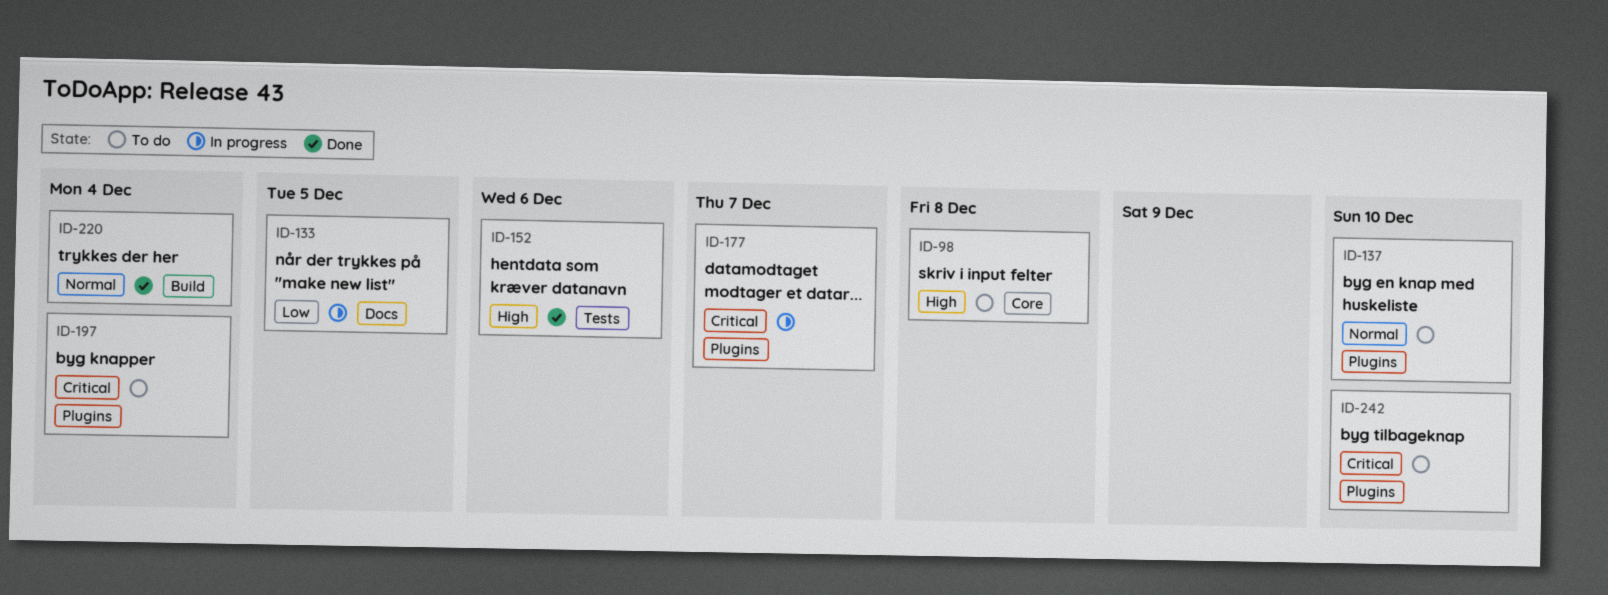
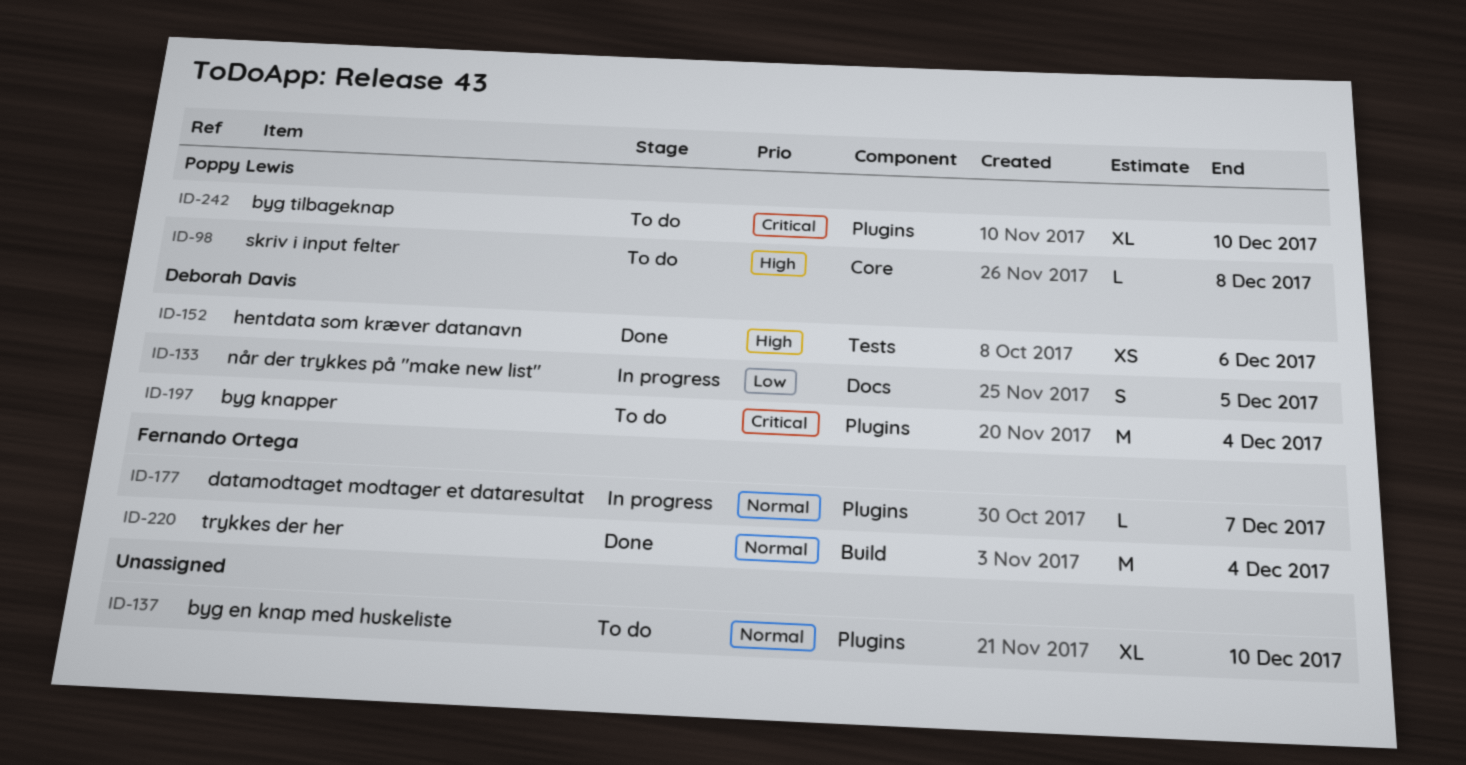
ID-177, priority: Critical -> Normal

